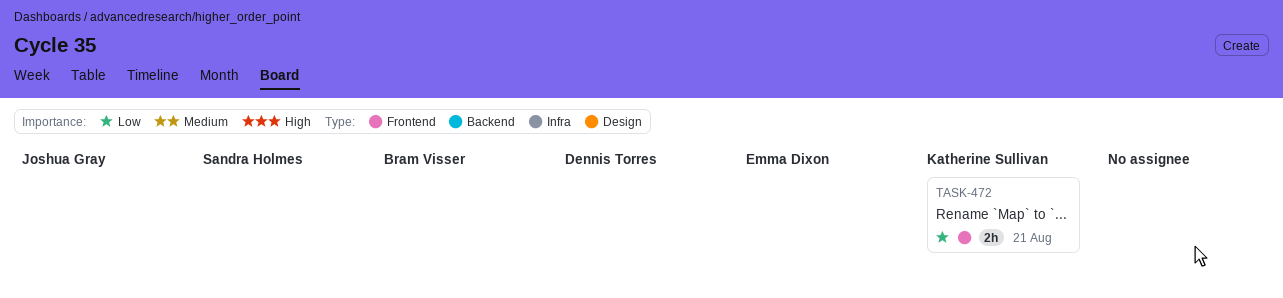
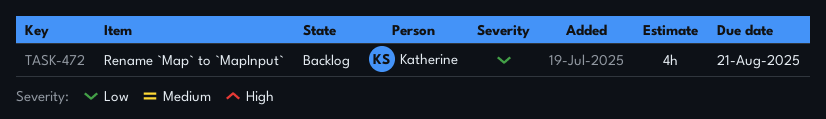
TASK-472, estimate: 2h -> 4h

